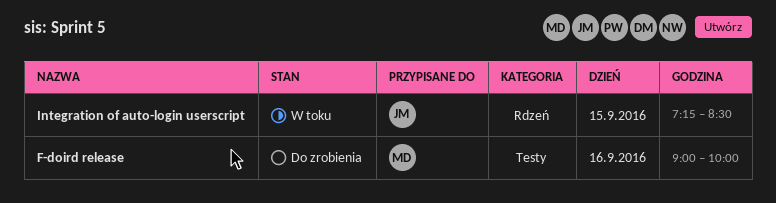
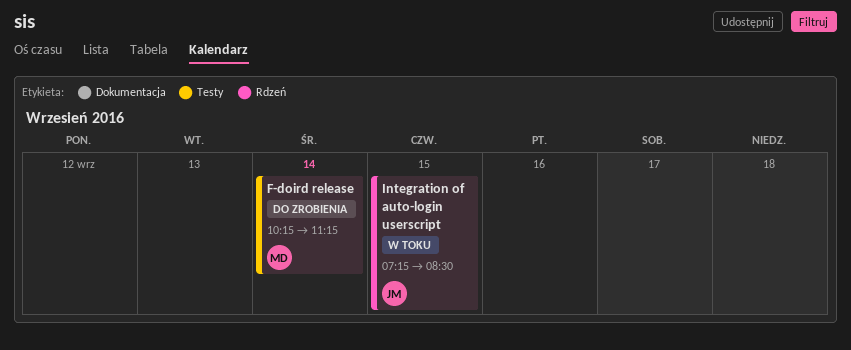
F-doird release, day: Sep 16 -> Sep 14
F-doird release, begins: 09:00 -> 10:15
F-doird release, ends: 10:00 -> 11:15

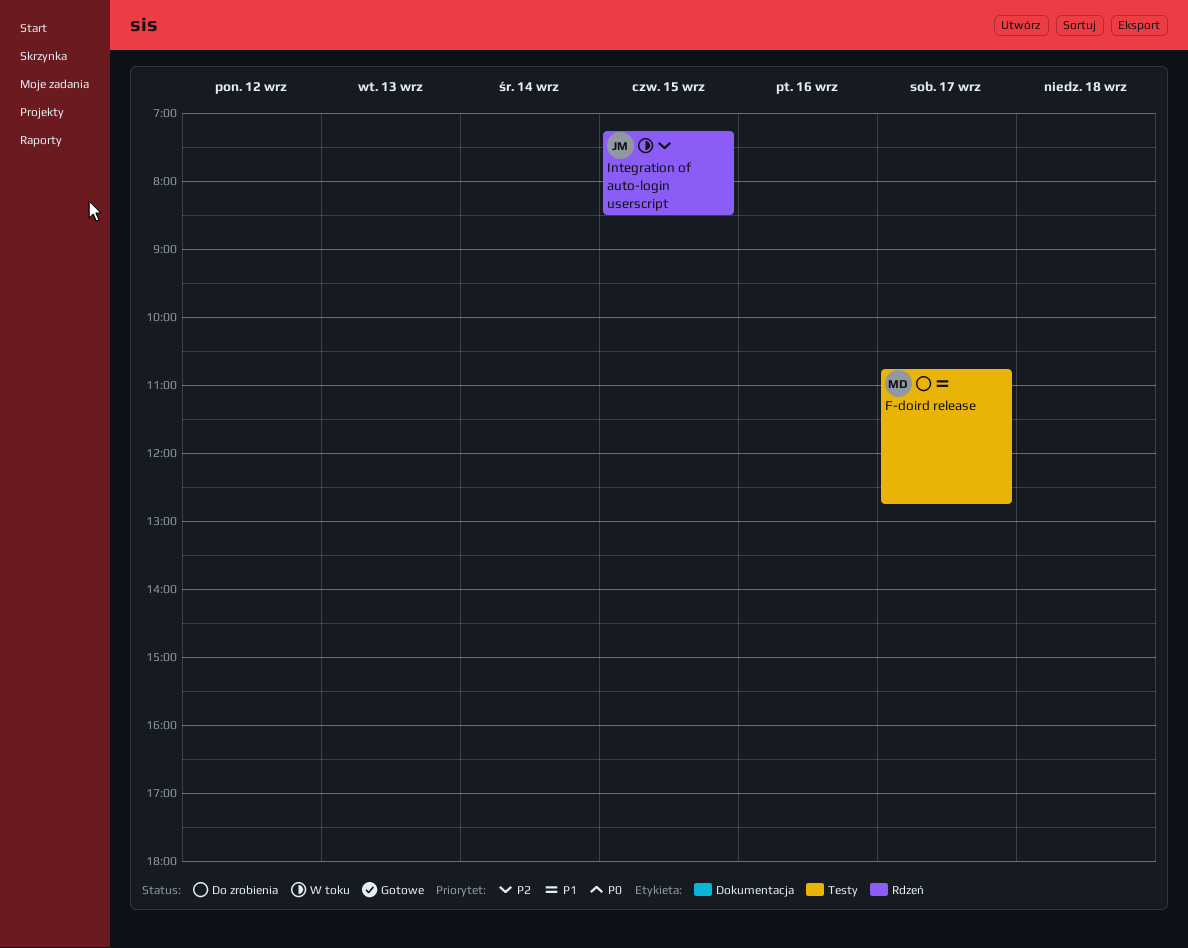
F-doird release, day: Sep 14 -> Sep 17
F-doird release, begins: 10:15 -> 10:45
F-doird release, ends: 11:15 -> 12:45

